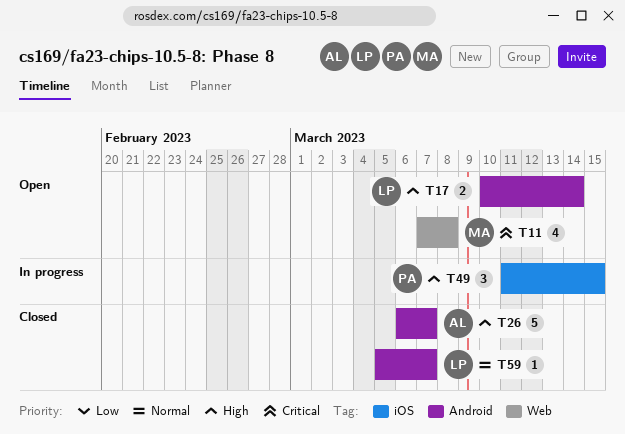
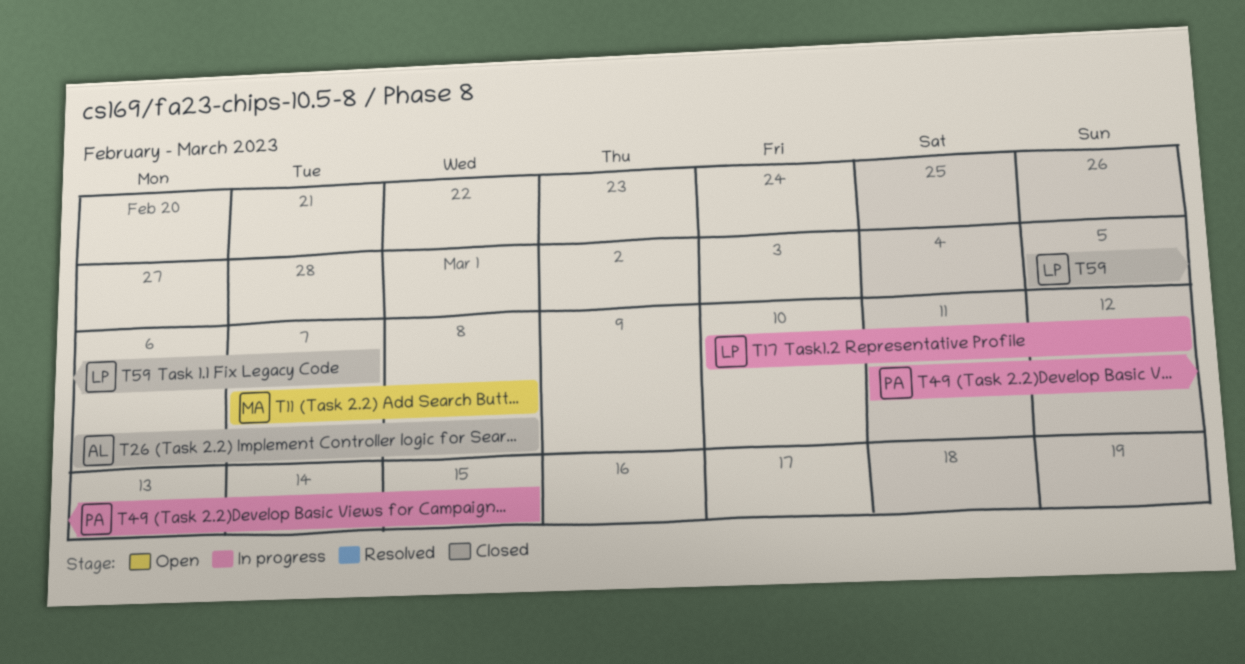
T17, status: Open -> In progress
T17, due: Mar 14 -> Mar 12
T26, due: Mar 7 -> Mar 8

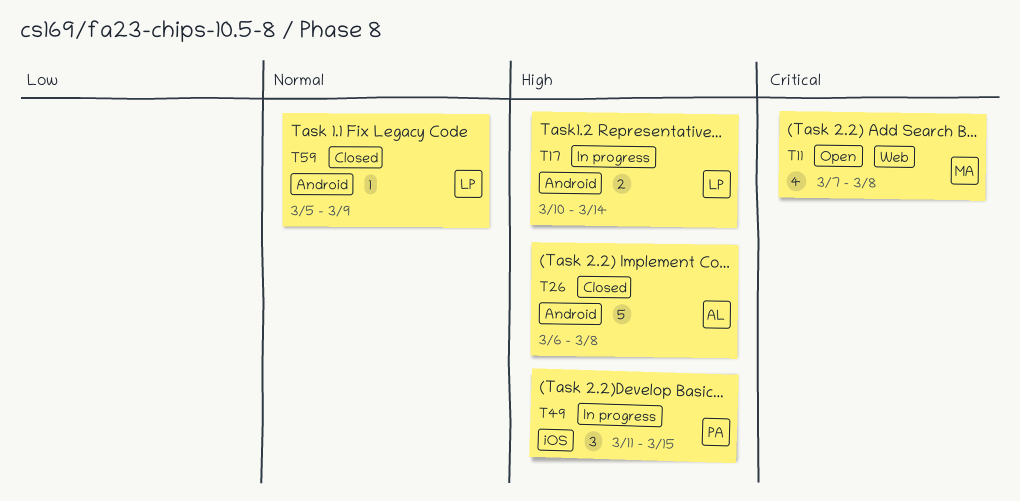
T17, due: Mar 12 -> Mar 14
T59, due: Mar 7 -> Mar 9

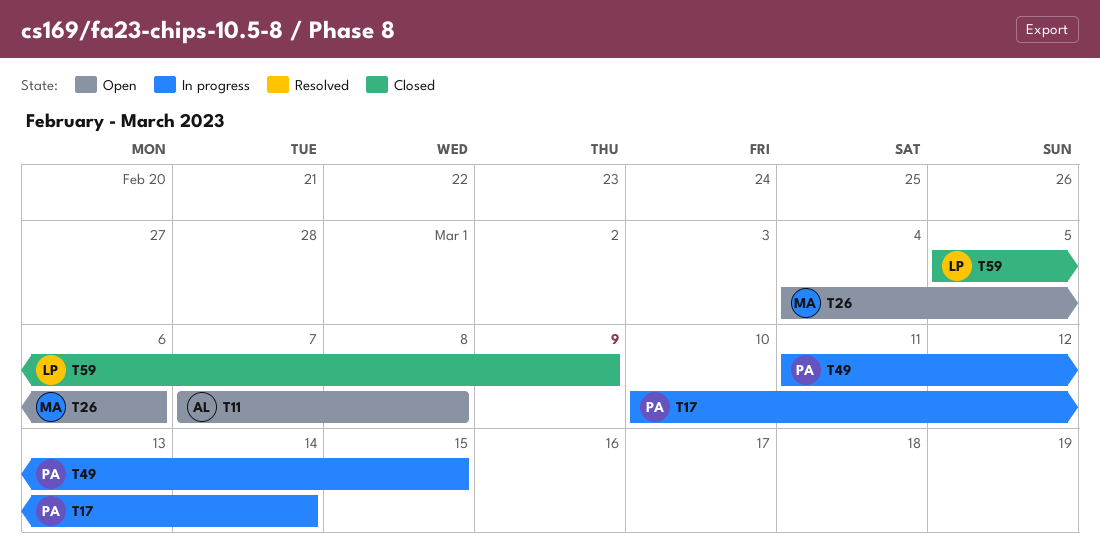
T11, owner: MA -> AL
T17, owner: LP -> PA
T26, status: Closed -> Open
T26, owner: AL -> MA
T26, start: Mar 6 -> Mar 4
T26, due: Mar 8 -> Mar 6

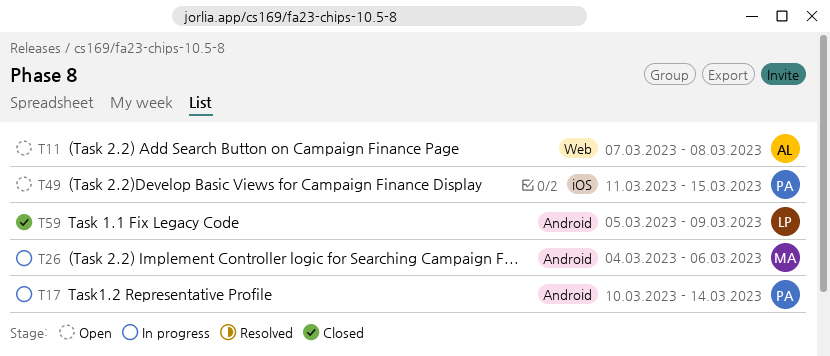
T26, status: Open -> In progress
T49, status: In progress -> Open

